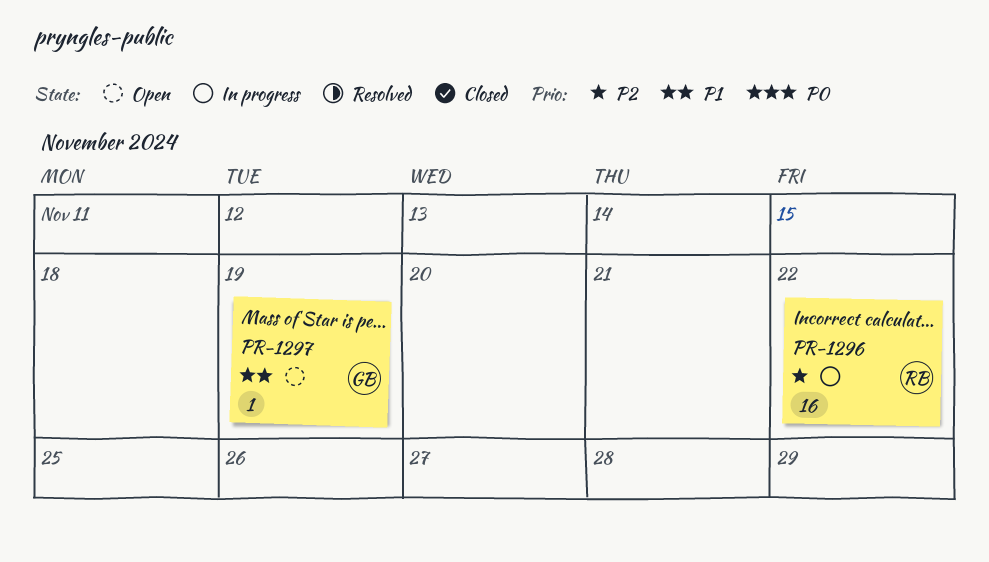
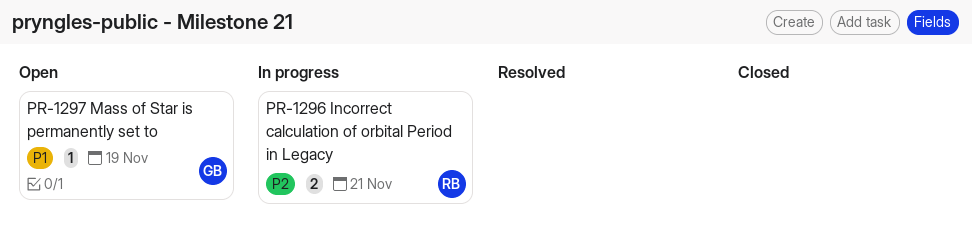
PR-1296, estimate: 16 -> 2
PR-1296, due: Nov 22 -> Nov 21

